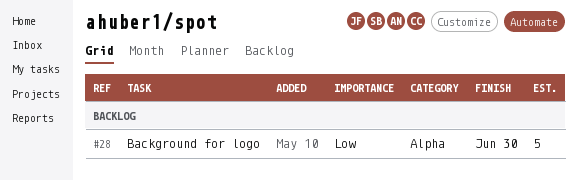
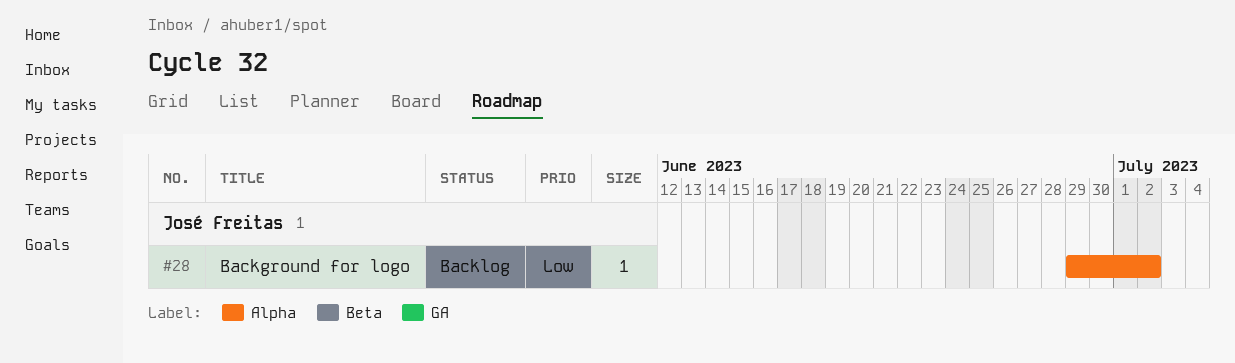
#28, estimate: 5 -> 1
#28, due: Jun 30 -> Jul 2

